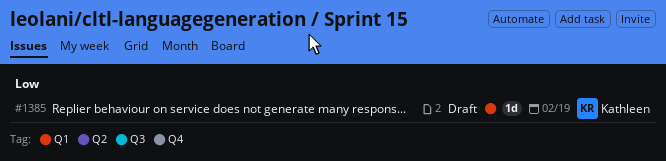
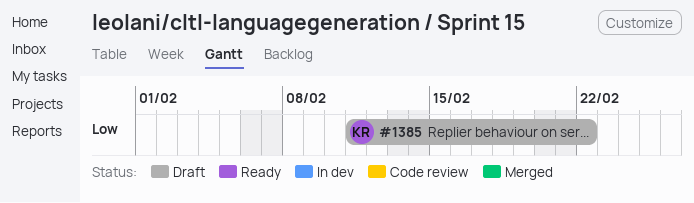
#1385, due: Feb 19 -> Feb 22

